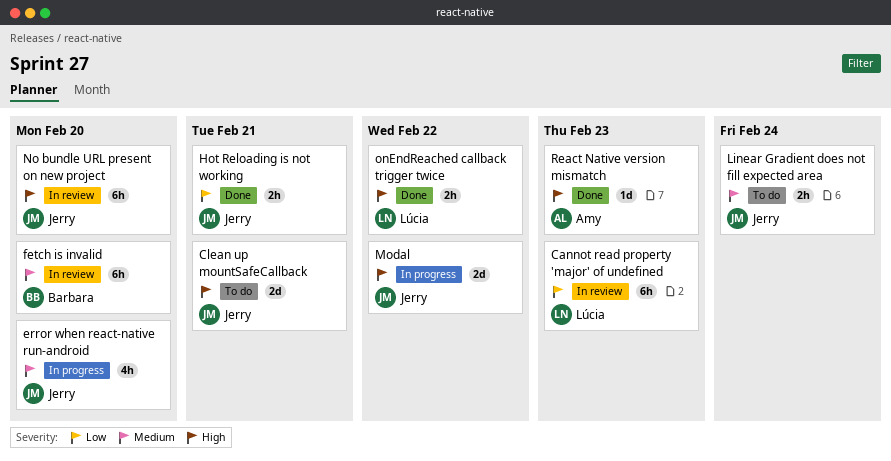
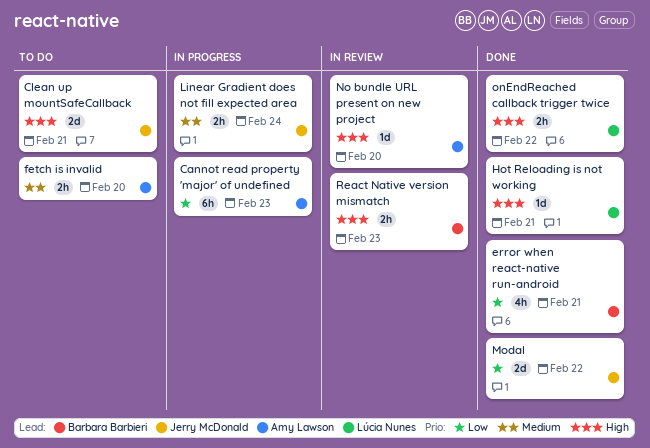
Cannot read property 'major' of undefined, status: In review -> In progress
Cannot read property 'major' of undefined, owner: Lúcia Nunes -> Amy Lawson
error when react-native run-android, status: In progress -> Done
error when react-native run-android, owner: Jerry McDonald -> Barbara Barbieri
error when react-native run-android, priority: Medium -> Low
error when react-native run-android, due: Feb 20 -> Feb 21
fetch is invalid, status: In review -> To do
fetch is invalid, owner: Barbara Barbieri -> Amy Lawson
fetch is invalid, estimate: 6h -> 2h
Hot Reloading is not working, owner: Jerry McDonald -> Lúcia Nunes
Hot Reloading is not working, priority: Low -> High
Hot Reloading is not working, estimate: 2h -> 1d
Linear Gradient does not fill expected area, status: To do -> In progress
Modal, status: In progress -> Done
Modal, priority: High -> Low
No bundle URL present on new project, owner: Jerry McDonald -> Amy Lawson
No bundle URL present on new project, estimate: 6h -> 1d
React Native version mismatch, status: Done -> In review
React Native version mismatch, owner: Amy Lawson -> Barbara Barbieri
React Native version mismatch, estimate: 1d -> 2h

